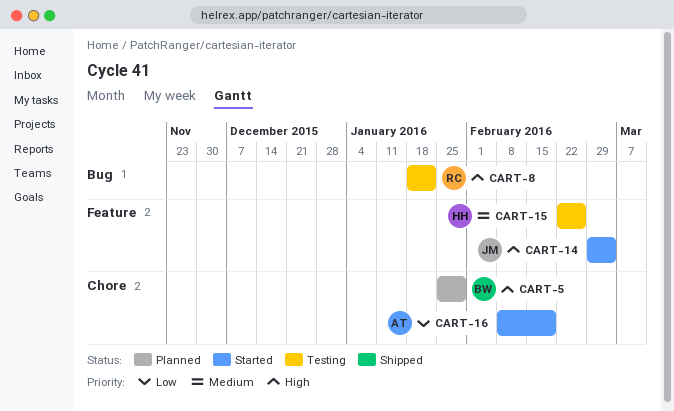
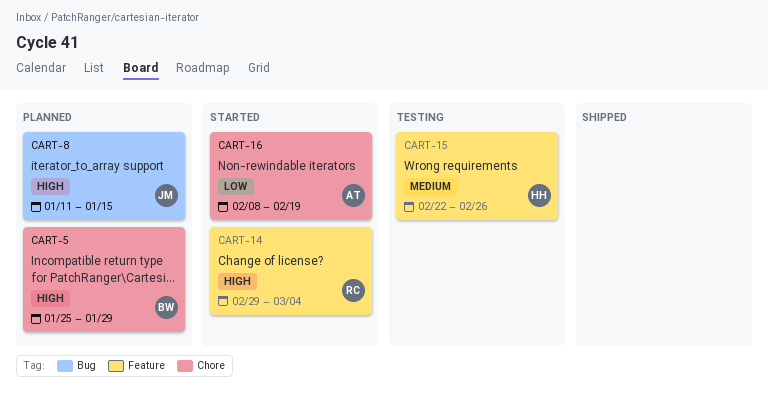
CART-8, status: Testing -> Planned
CART-8, owner: RC -> JM
CART-8, start: Jan 18 -> Jan 11
CART-8, due: Jan 22 -> Jan 15
CART-14, owner: JM -> RC

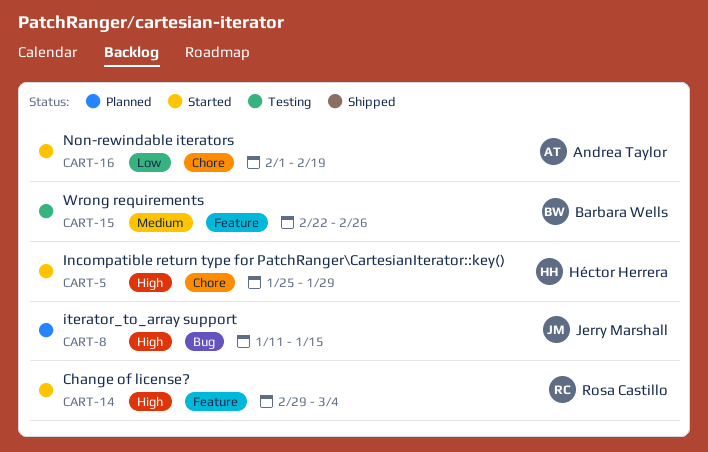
CART-5, status: Planned -> Started
CART-5, owner: Barbara Wells -> Héctor Herrera
CART-15, owner: Héctor Herrera -> Barbara Wells
CART-16, start: Feb 8 -> Feb 1

